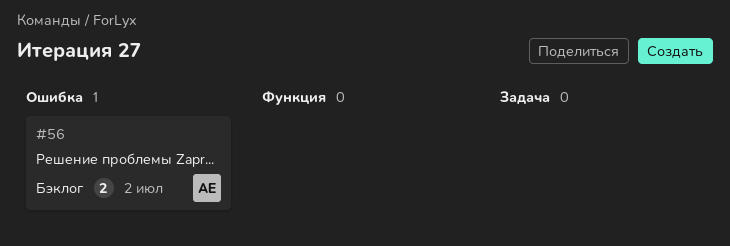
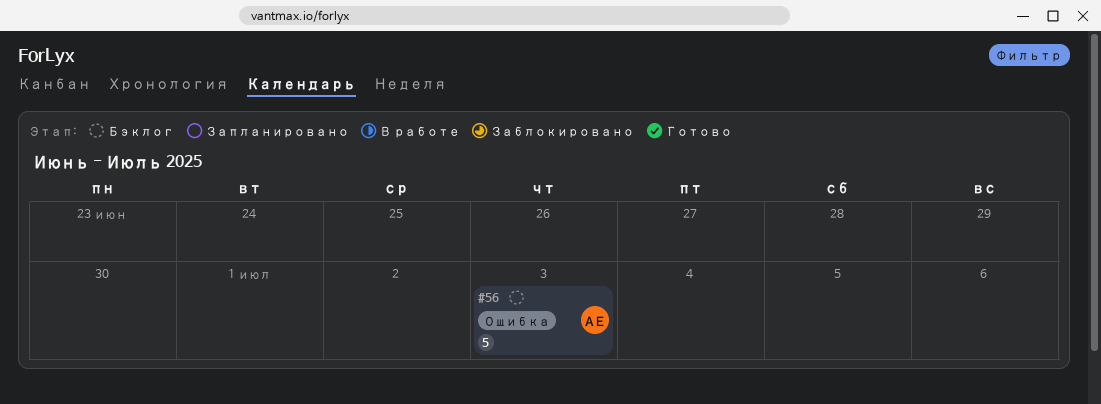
#56, estimate: 2 -> 5
#56, due: Jul 2 -> Jul 3

